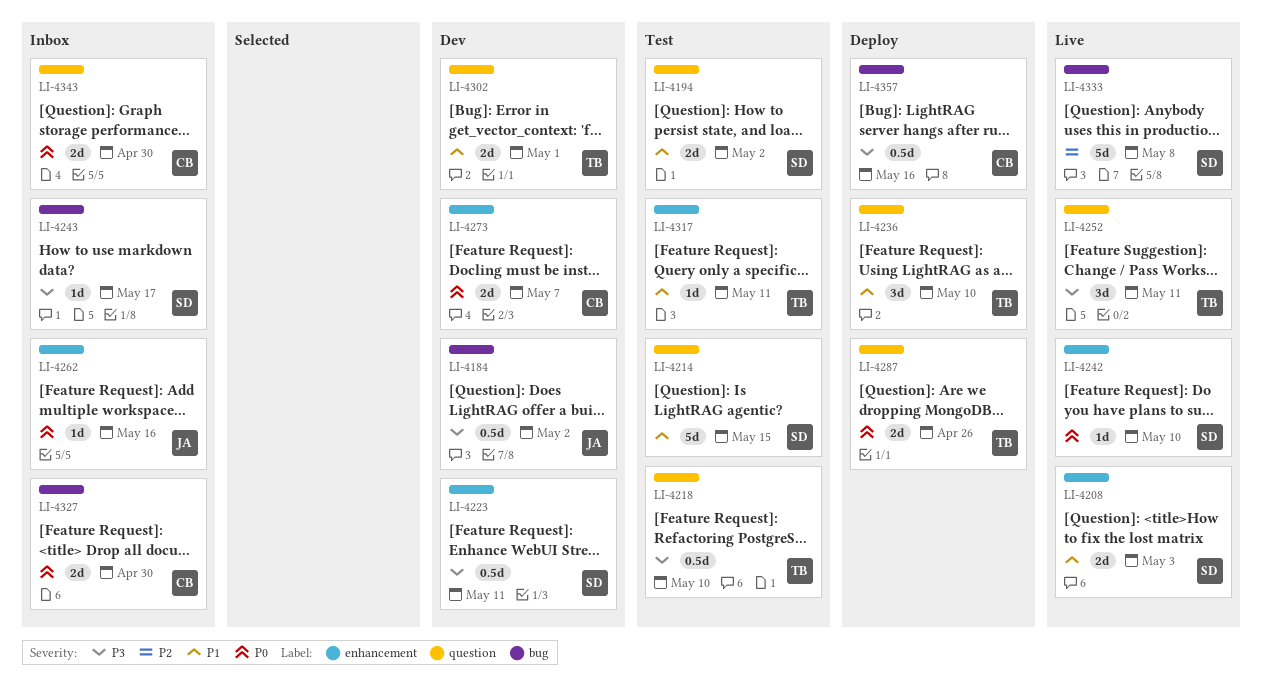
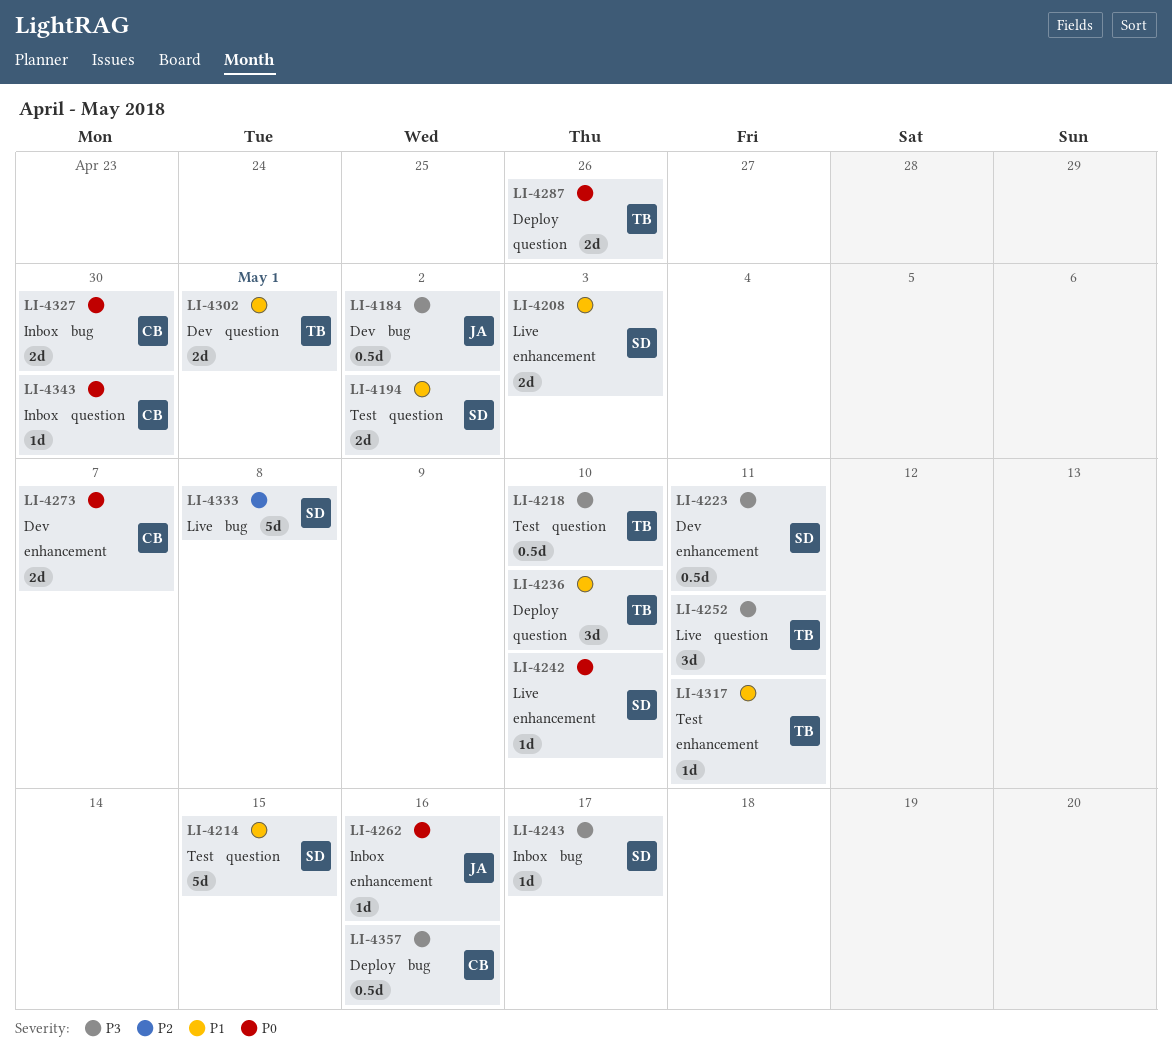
LI-4343, estimate: 2d -> 1d

